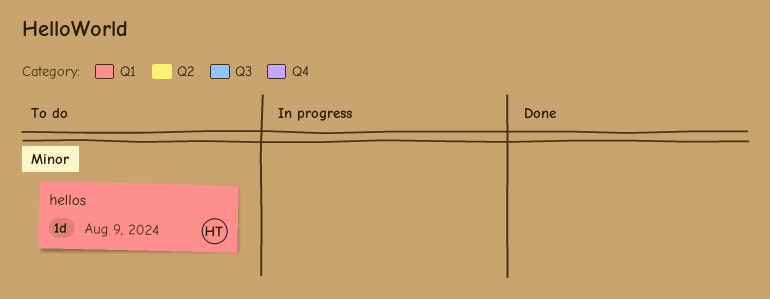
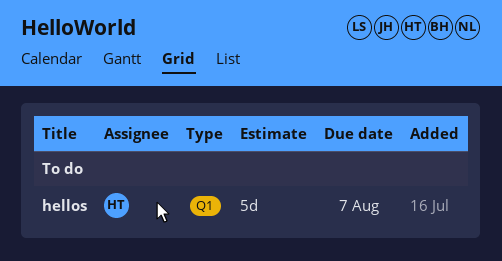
hellos, estimate: 1d -> 5d
hellos, due: Aug 9 -> Aug 7

